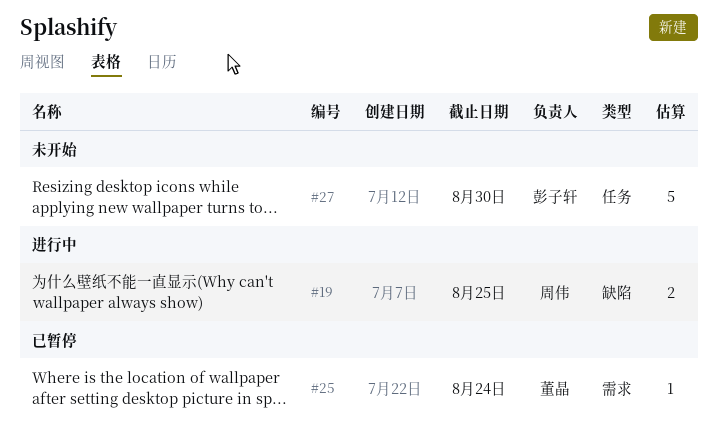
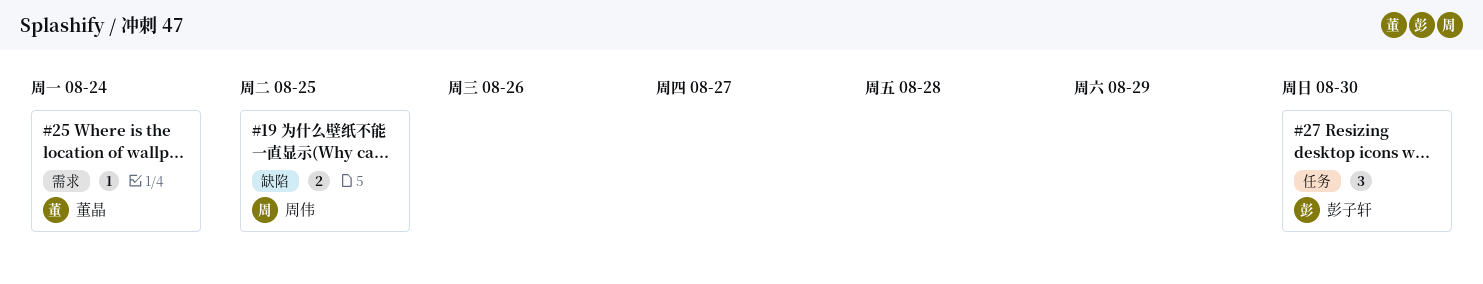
#27, estimate: 5 -> 3

